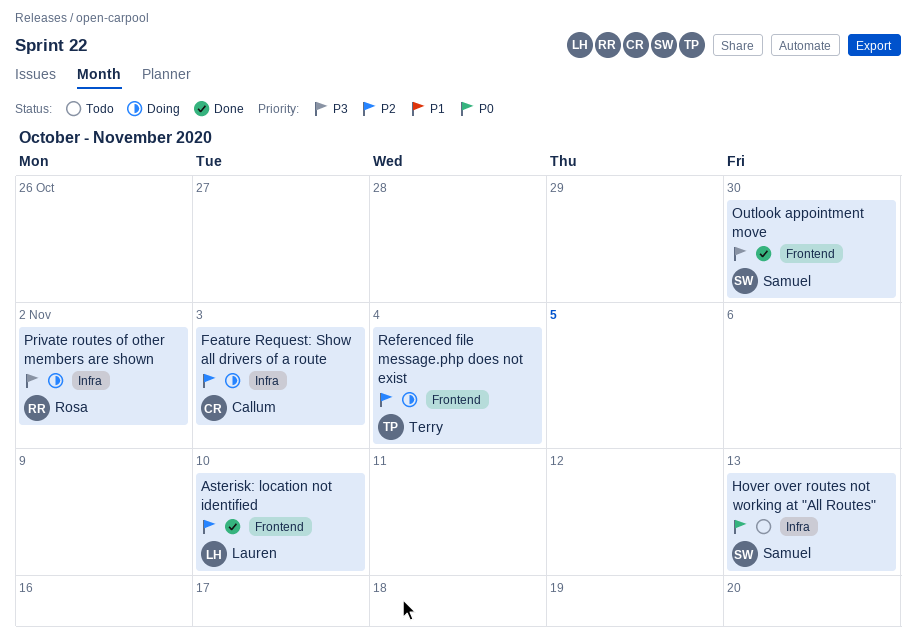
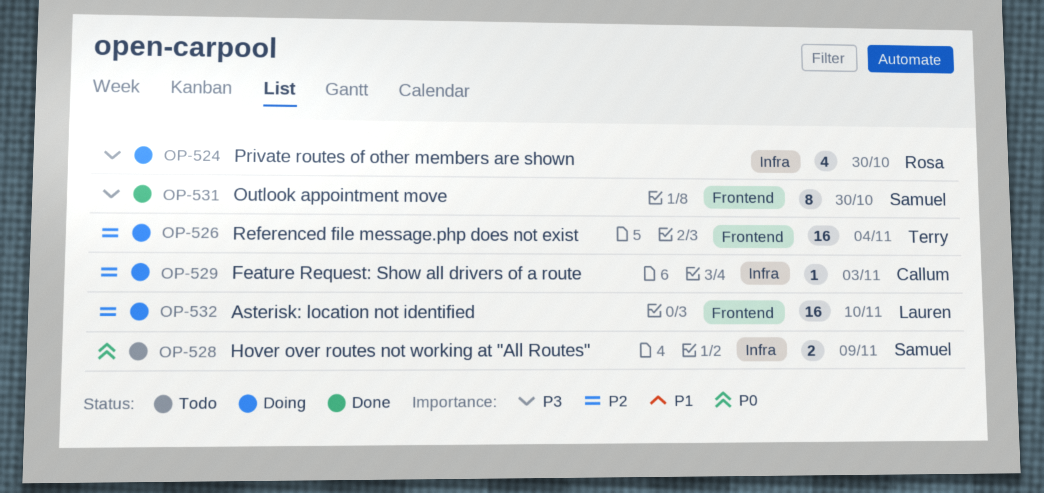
Asterisk: location not identified, status: Done -> Doing
Hover over routes not working at "All Routes", due: Nov 13 -> Nov 9
Private routes of other members are shown, due: Nov 2 -> Oct 30

